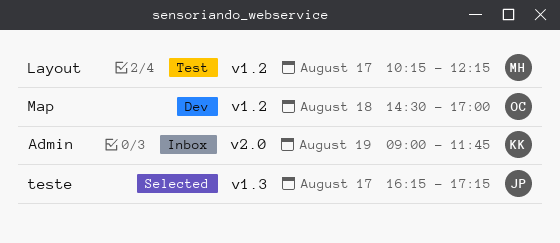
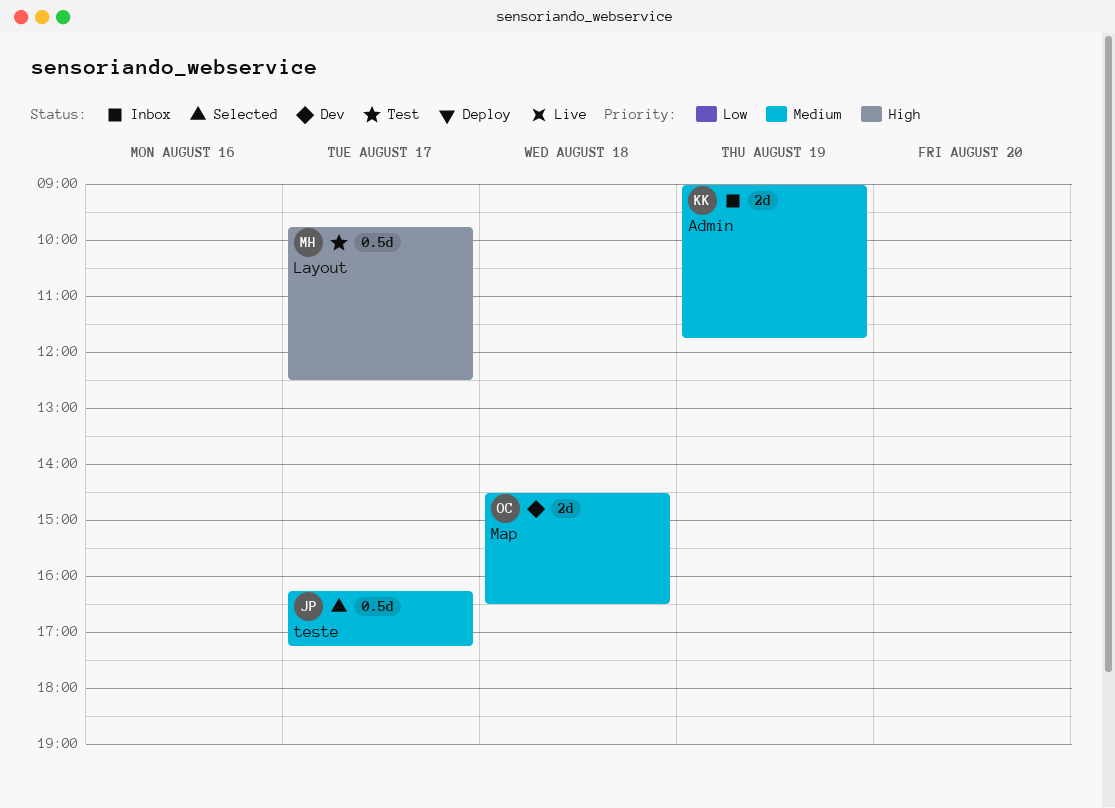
Layout, begins: 10:15 -> 09:45
Layout, ends: 12:15 -> 12:30
Map, ends: 17:00 -> 16:30

